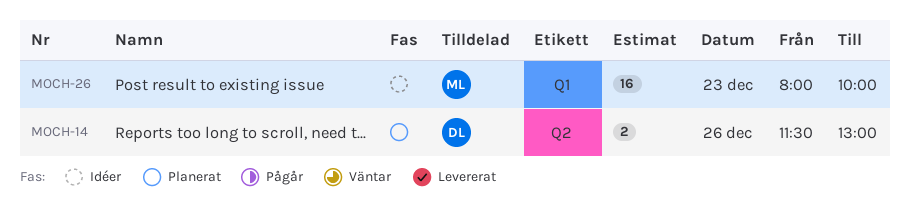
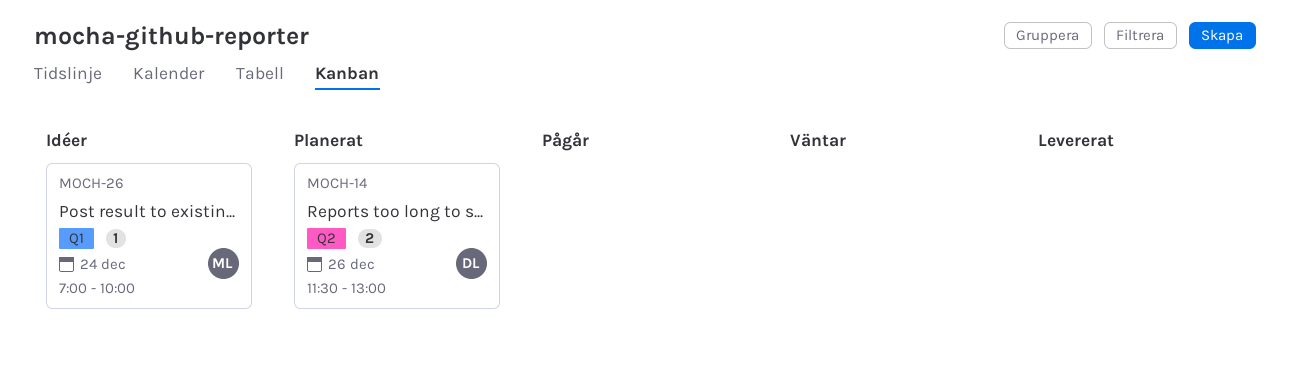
MOCH-26, estimate: 16 -> 1
MOCH-26, day: Dec 23 -> Dec 24
MOCH-26, begins: 08:00 -> 07:00

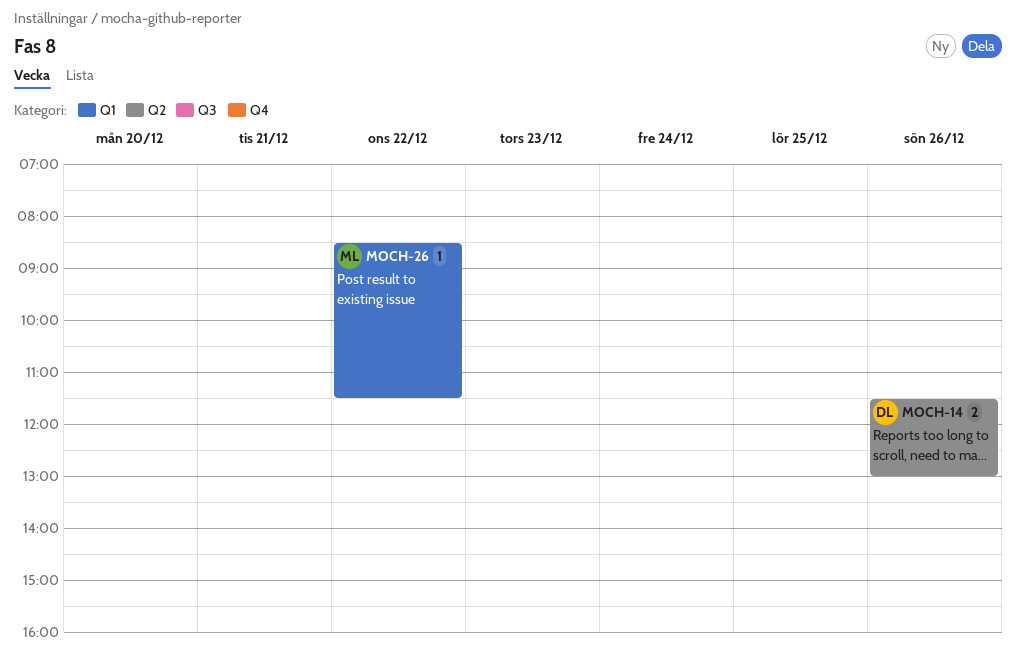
MOCH-26, day: Dec 24 -> Dec 22
MOCH-26, begins: 07:00 -> 08:30
MOCH-26, ends: 10:00 -> 11:30

